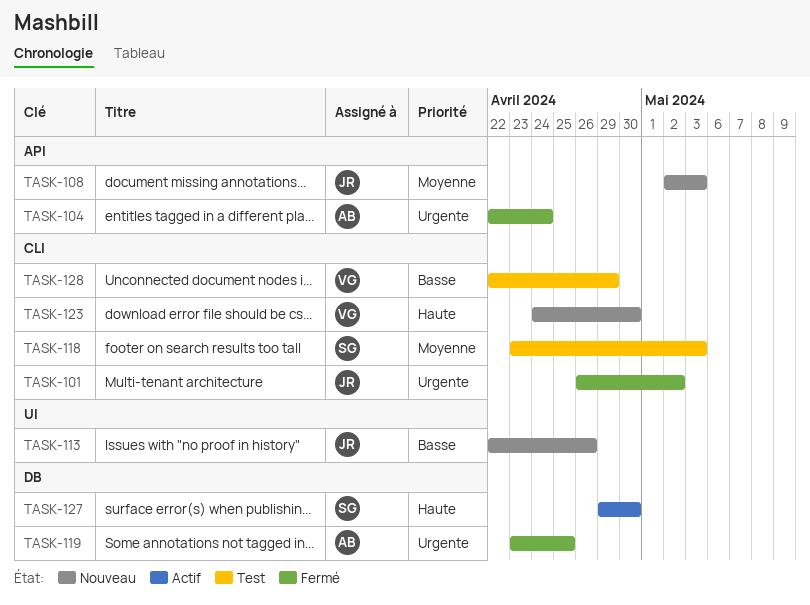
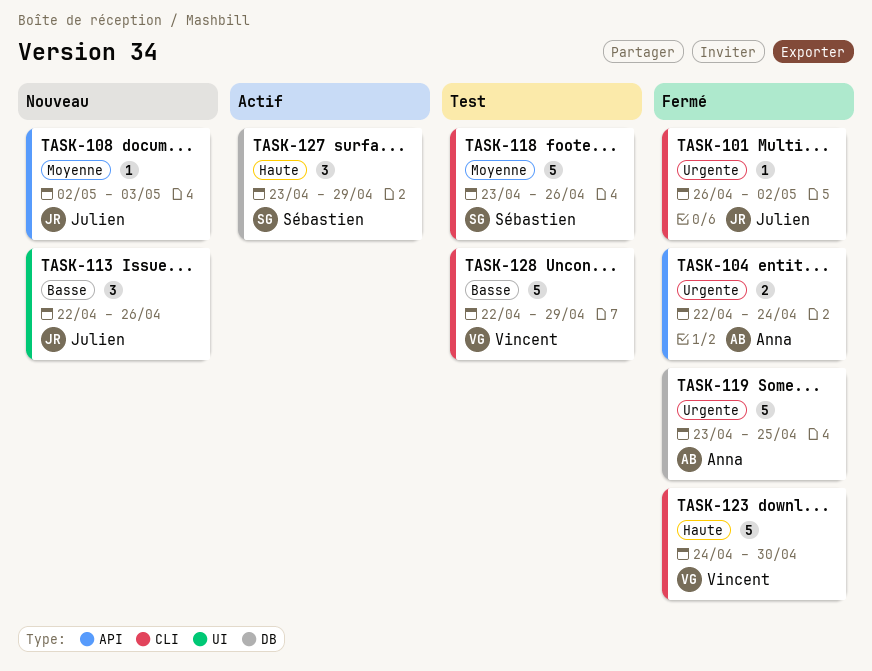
TASK-118, due: May 3 -> Apr 26
TASK-123, status: Nouveau -> Fermé
TASK-127, start: Apr 29 -> Apr 23
TASK-127, due: Apr 30 -> Apr 29

